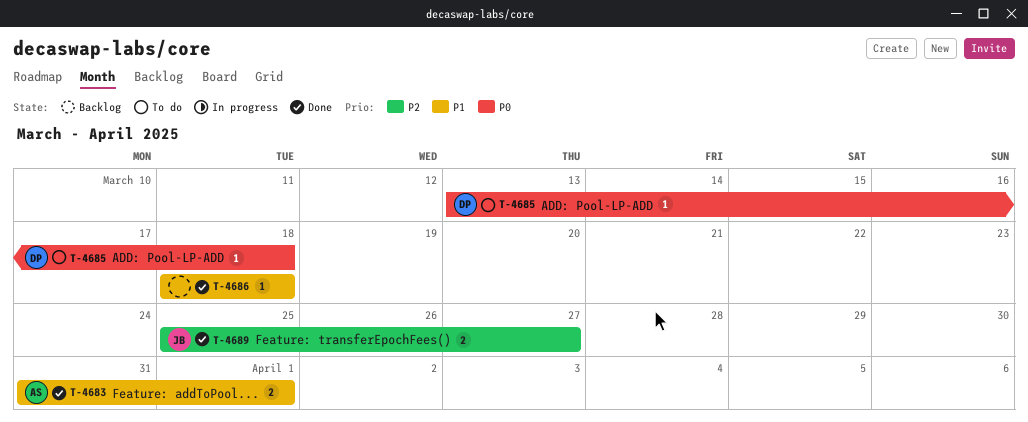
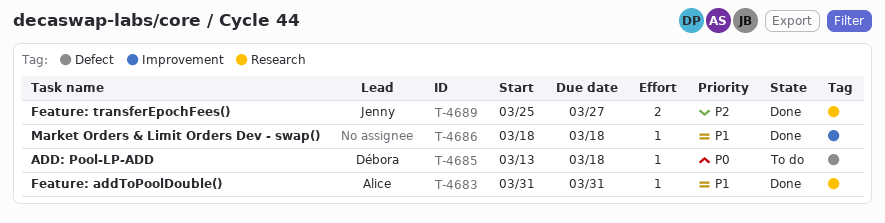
T-4683, estimate: 2 -> 1
T-4683, due: Apr 1 -> Mar 31

